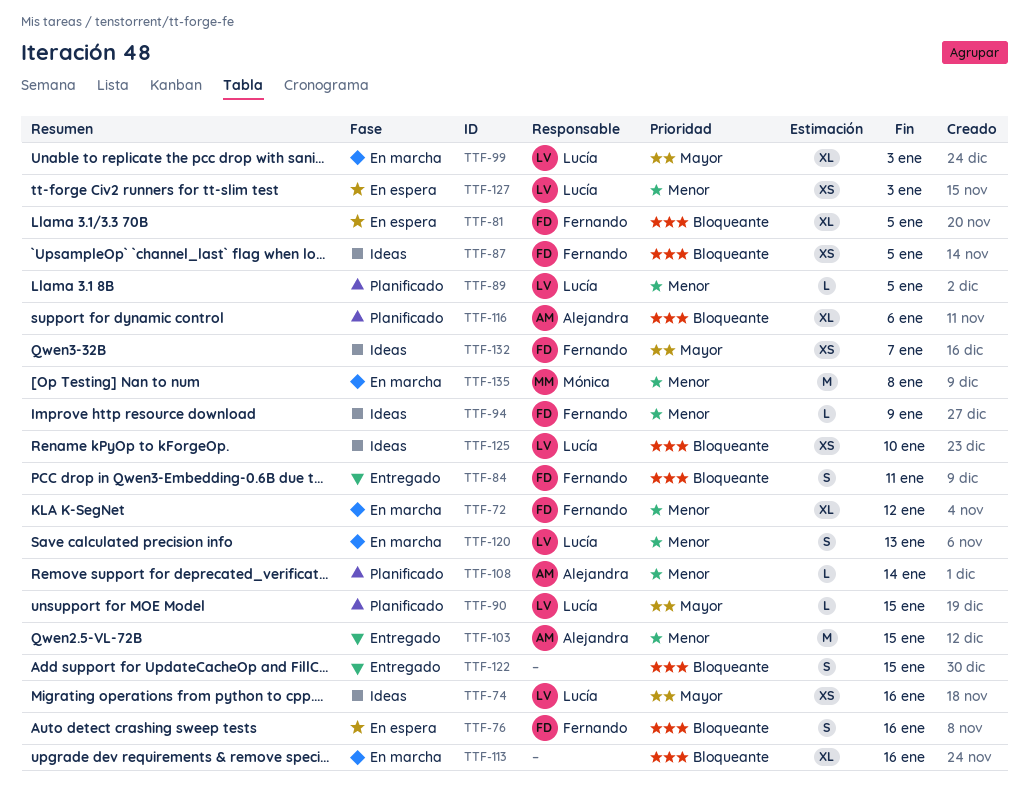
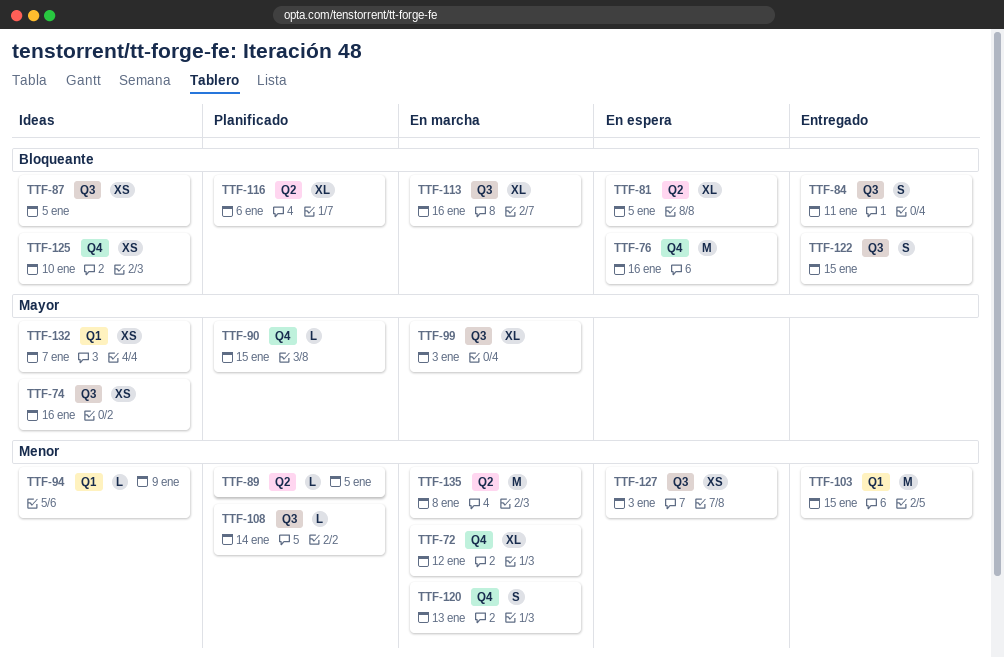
TTF-76, estimate: S -> M

